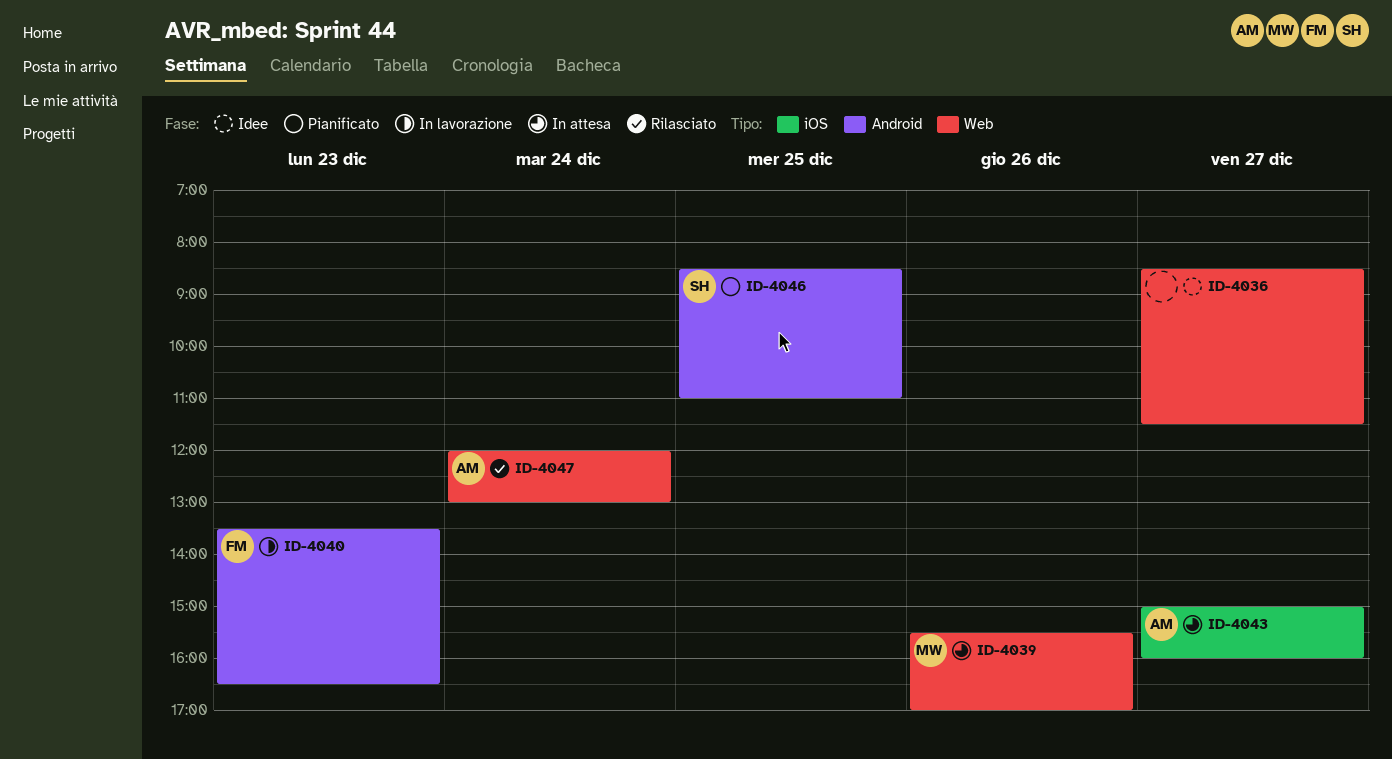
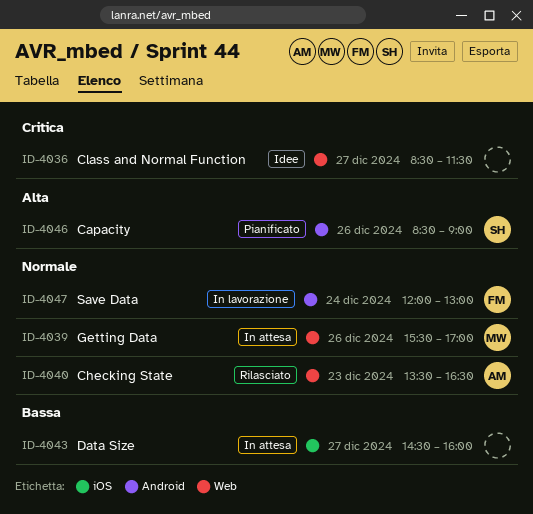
ID-4040, status: In lavorazione -> Rilasciato
ID-4040, owner: FM -> AM
ID-4040, label: Android -> Web
ID-4043, owner: AM -> none
ID-4043, begins: 15:00 -> 14:30
ID-4046, day: Dec 25 -> Dec 26
ID-4046, ends: 11:00 -> 09:00
ID-4047, status: Rilasciato -> In lavorazione
ID-4047, owner: AM -> FM
ID-4047, label: Web -> Android

